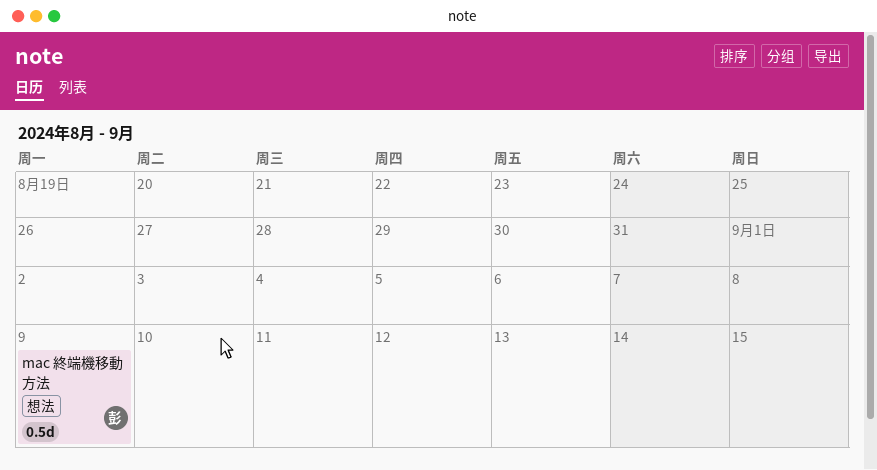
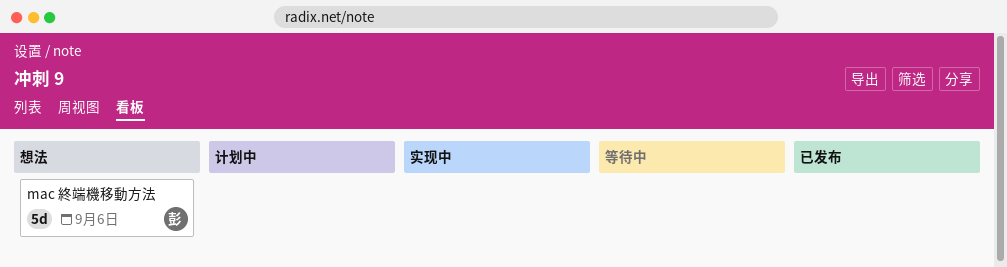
mac 終端機移動方法, estimate: 0.5d -> 5d
mac 終端機移動方法, due: Sep 9 -> Sep 6

